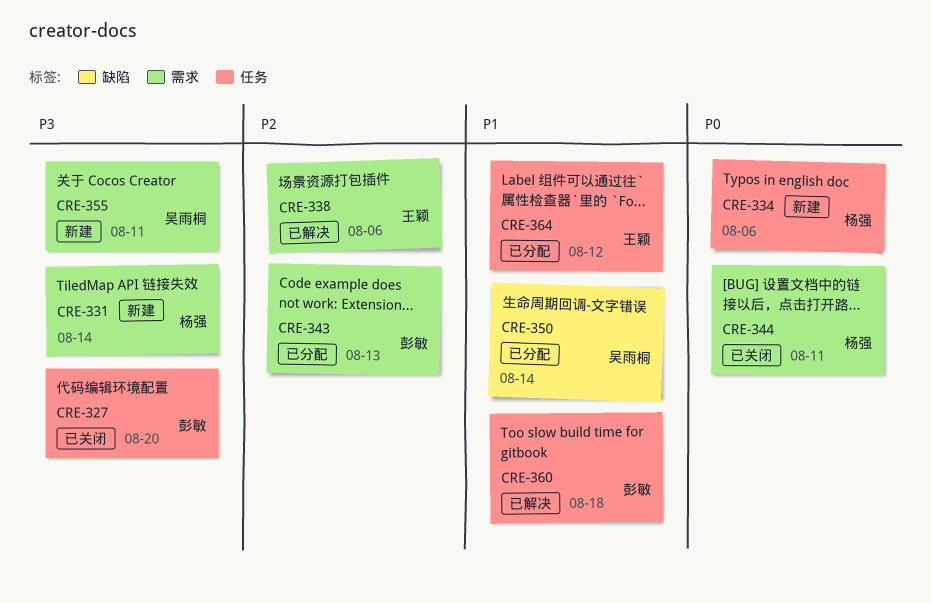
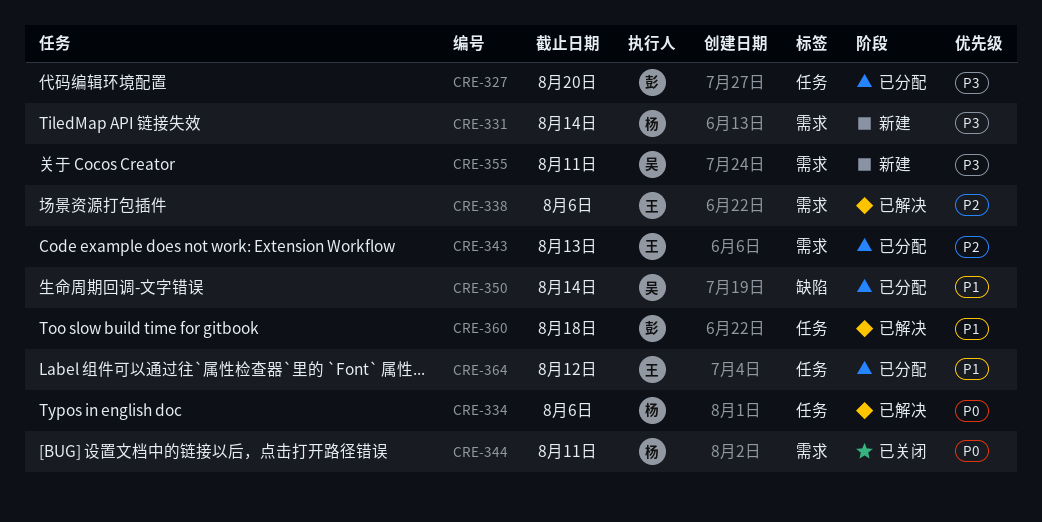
CRE-327, status: 已关闭 -> 已分配
CRE-334, status: 新建 -> 已解决
CRE-343, owner: 彭敏 -> 王颖

